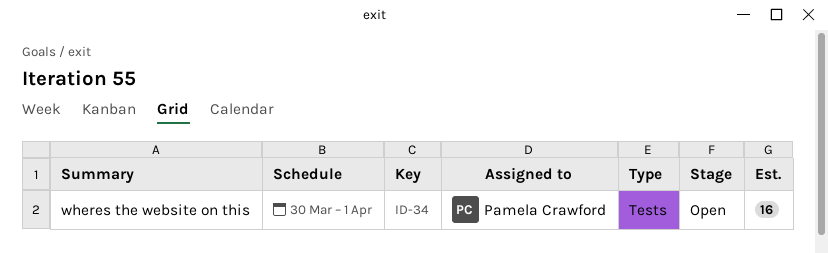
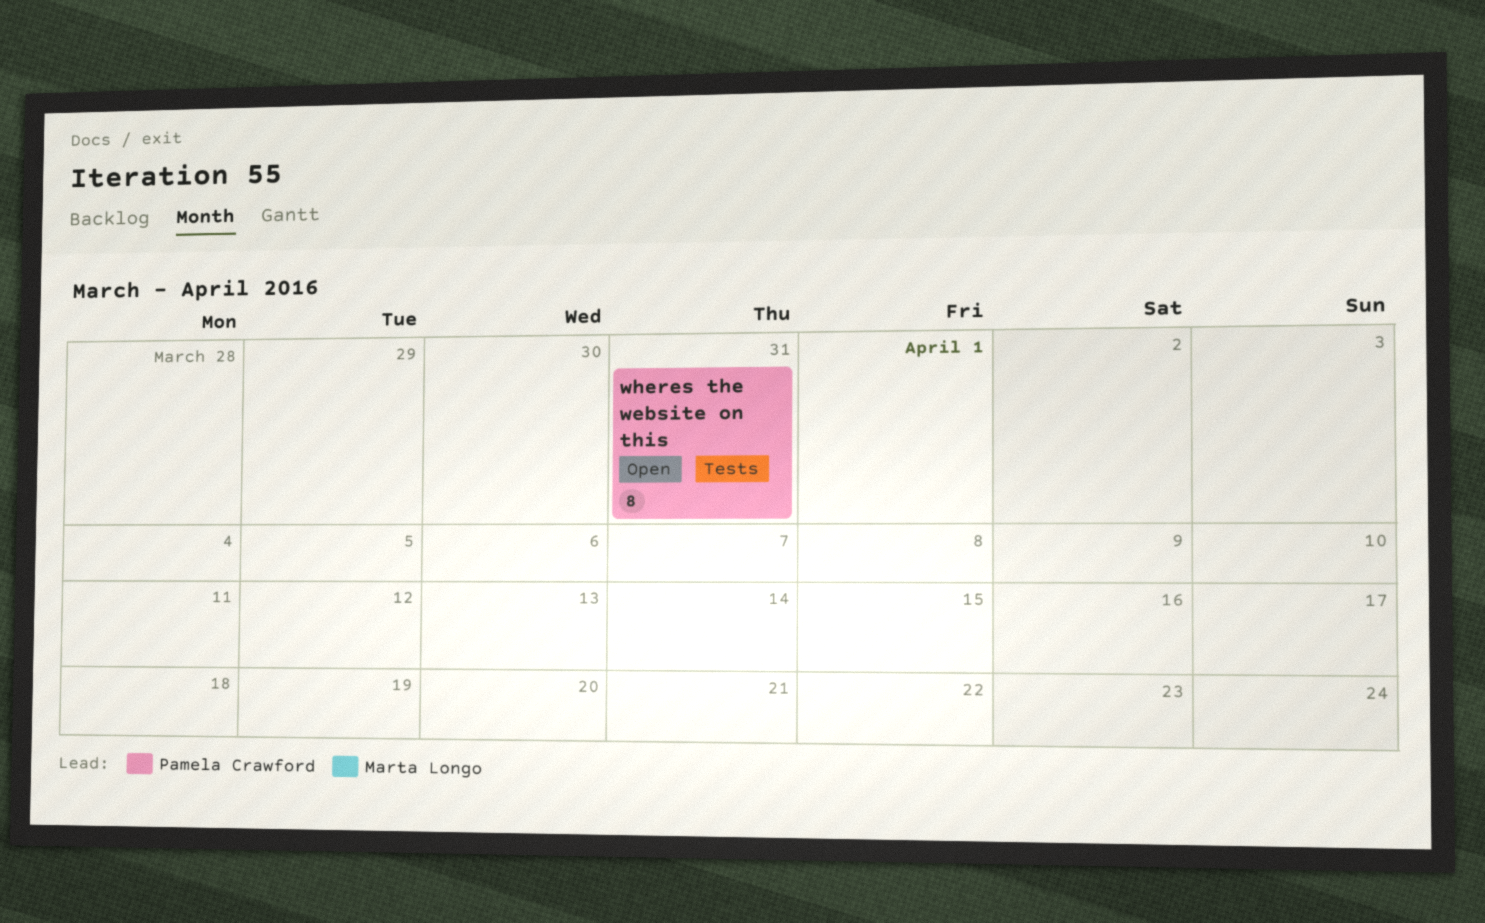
wheres the website on this, estimate: 16 -> 8
wheres the website on this, due: Apr 1 -> Mar 31

